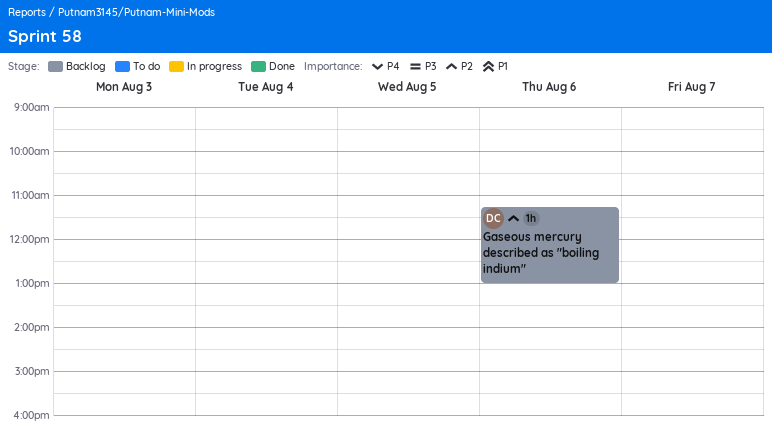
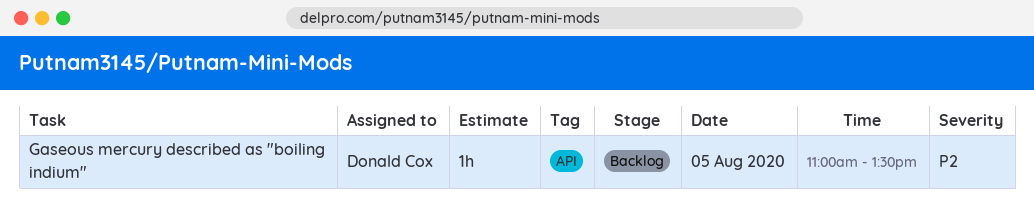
Gaseous mercury described as "boiling indium", day: Aug 6 -> Aug 5
Gaseous mercury described as "boiling indium", begins: 11:15 -> 11:00
Gaseous mercury described as "boiling indium", ends: 13:00 -> 13:30

